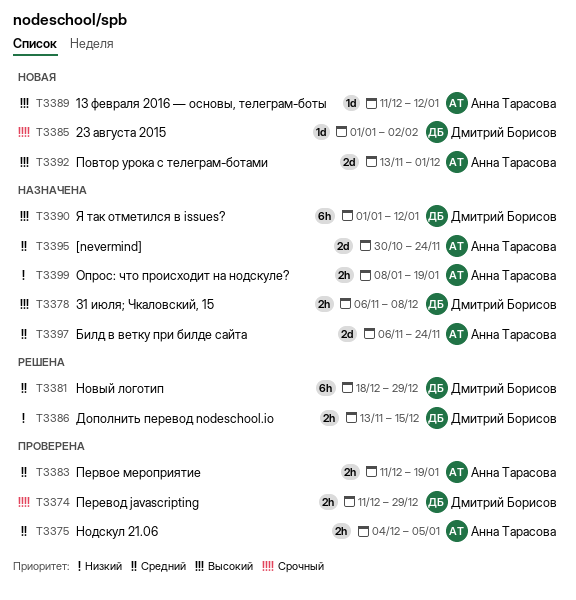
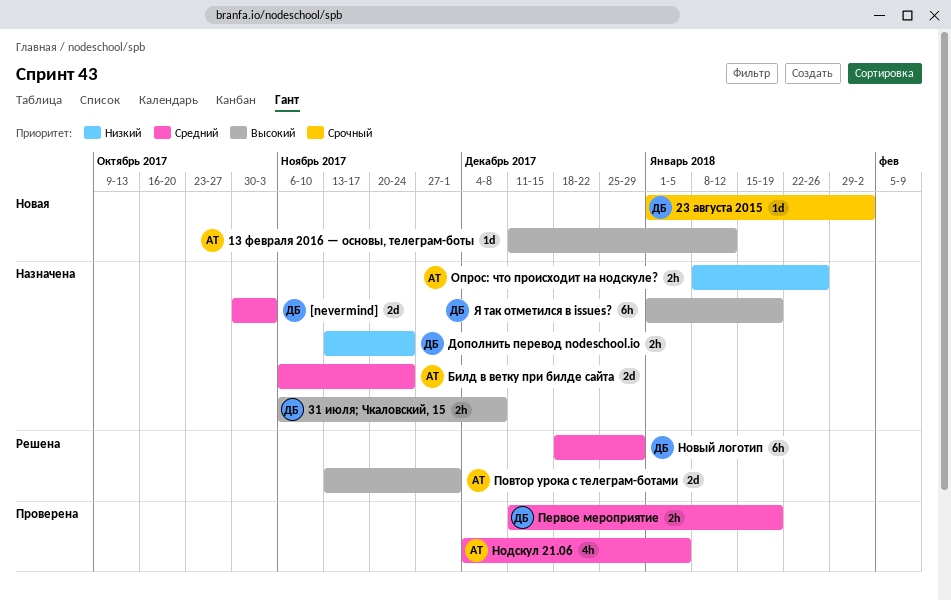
[nevermind], owner: Анна Тарасова -> Дмитрий Борисов
[nevermind], due: Nov 24 -> Nov 3
Дополнить перевод nodeschool.io, status: Решена -> Назначена
Дополнить перевод nodeschool.io, due: Dec 15 -> Nov 24
Нодскул 21.06, estimate: 2h -> 4h
Опрос: что происходит на нодскуле?, due: Jan 19 -> Jan 26
Первое мероприятие, owner: Анна Тарасова -> Дмитрий Борисов
Перевод javascripting: present -> none
Повтор урока с телеграм-ботами, status: Новая -> Решена
Я так отметился в issues?, due: Jan 12 -> Jan 19

